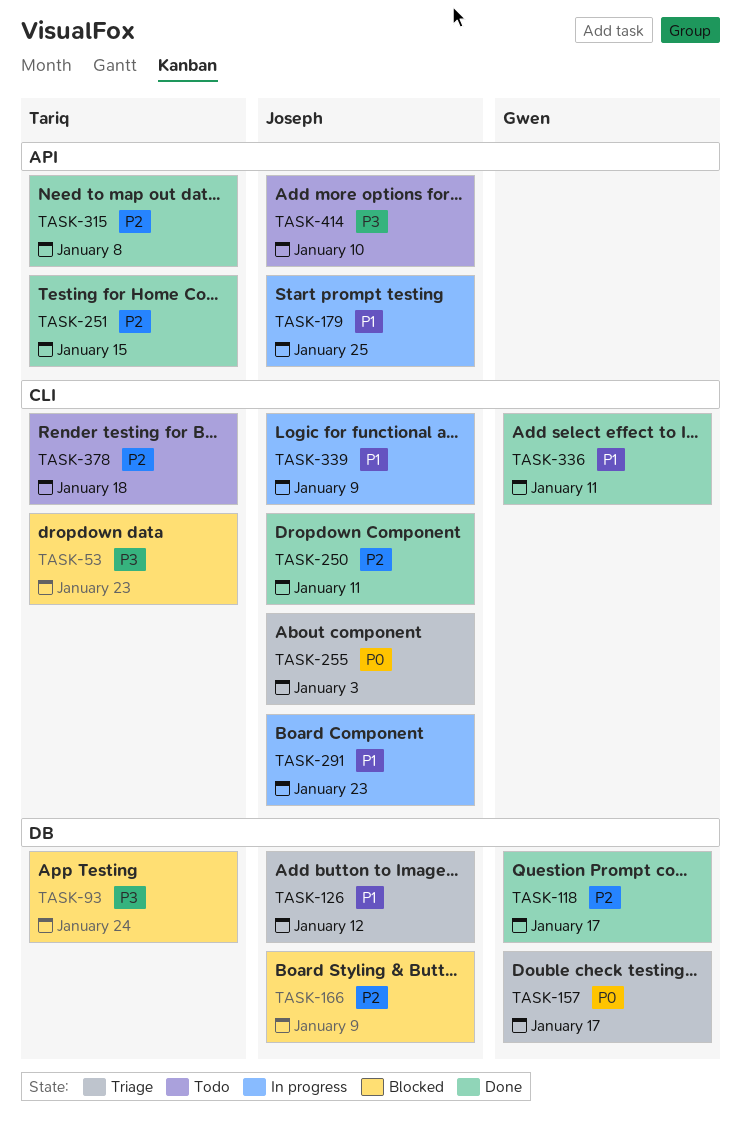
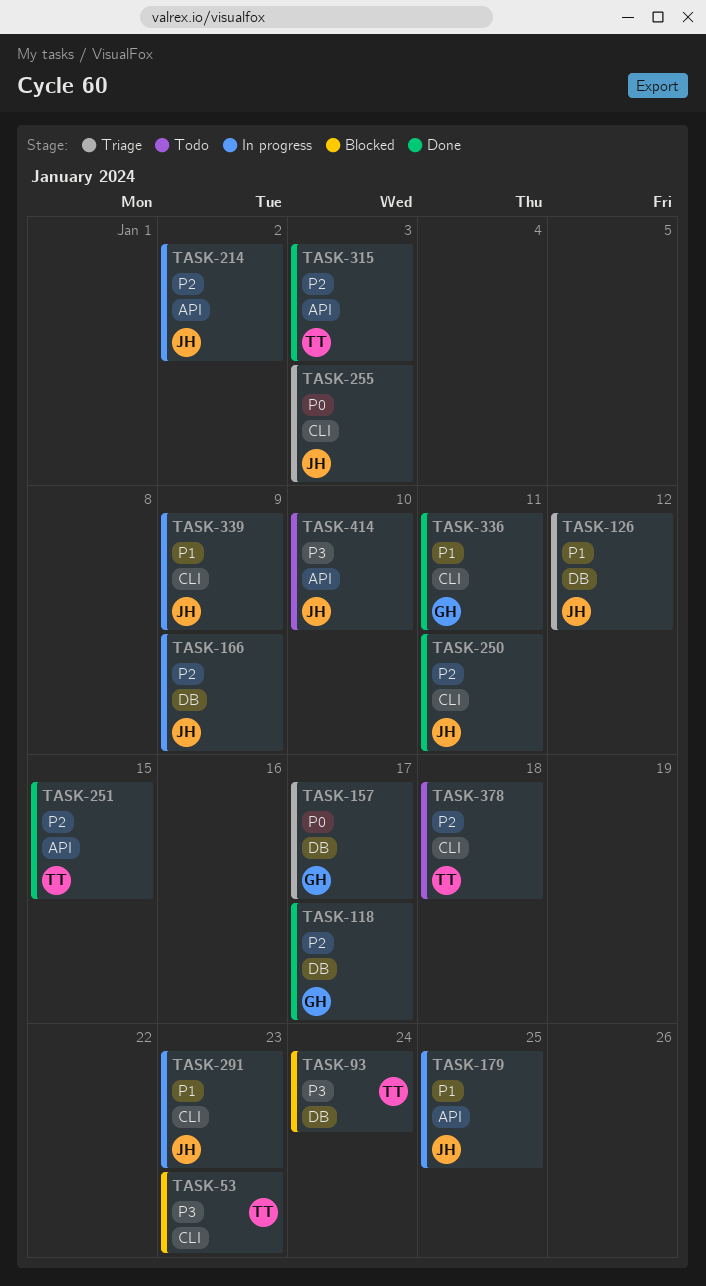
TASK-166, status: Blocked -> In progress
TASK-214: none -> present
TASK-315, due: Jan 8 -> Jan 3

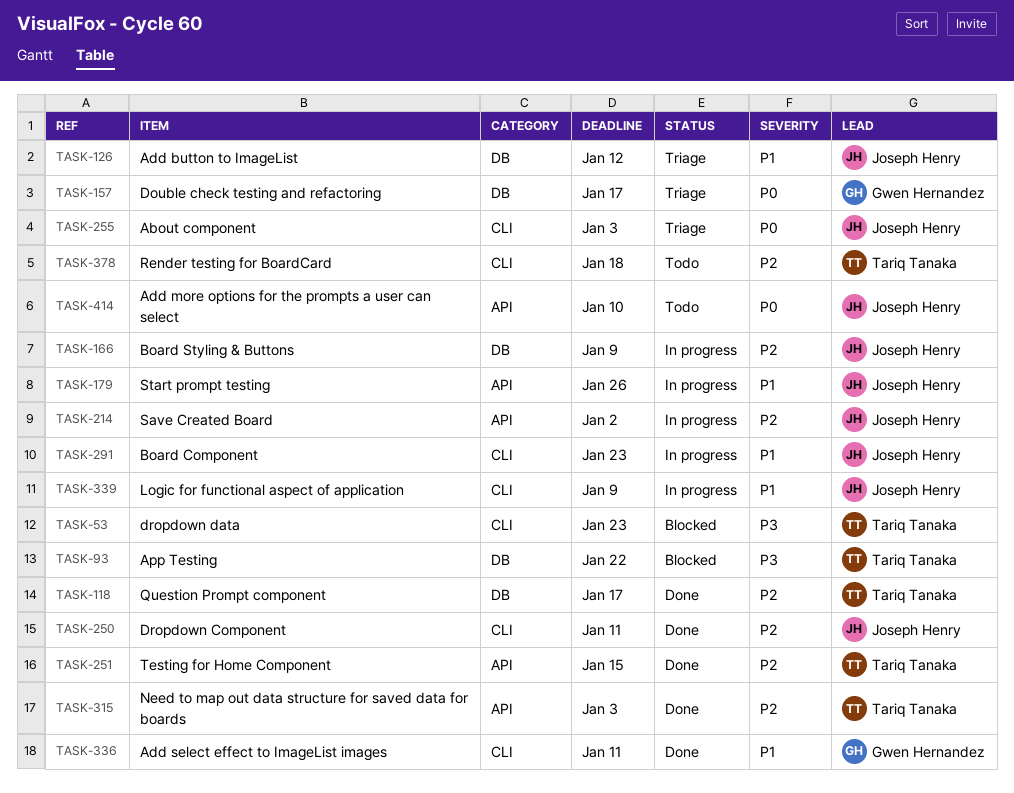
TASK-93, due: Jan 24 -> Jan 22
TASK-118, owner: Gwen Hernandez -> Tariq Tanaka
TASK-179, due: Jan 25 -> Jan 26
TASK-414, priority: P3 -> P0

